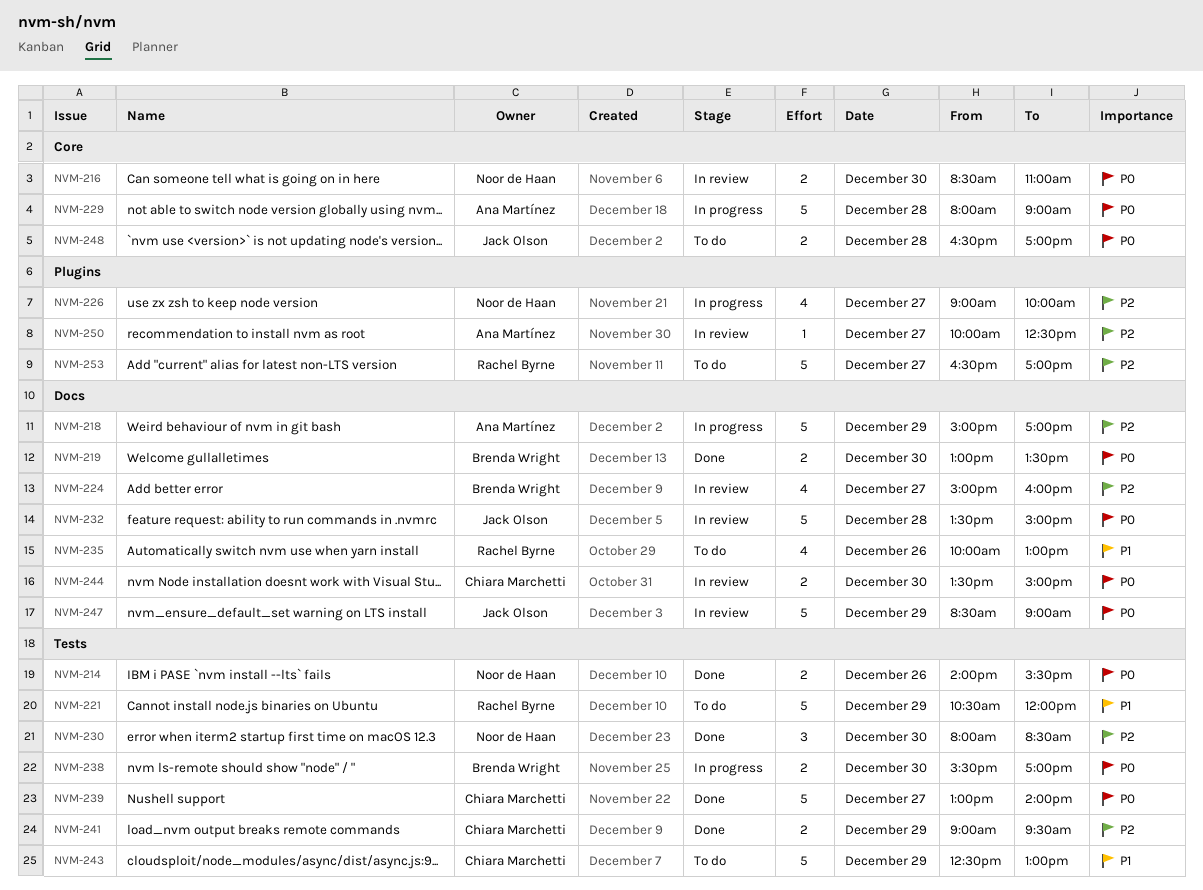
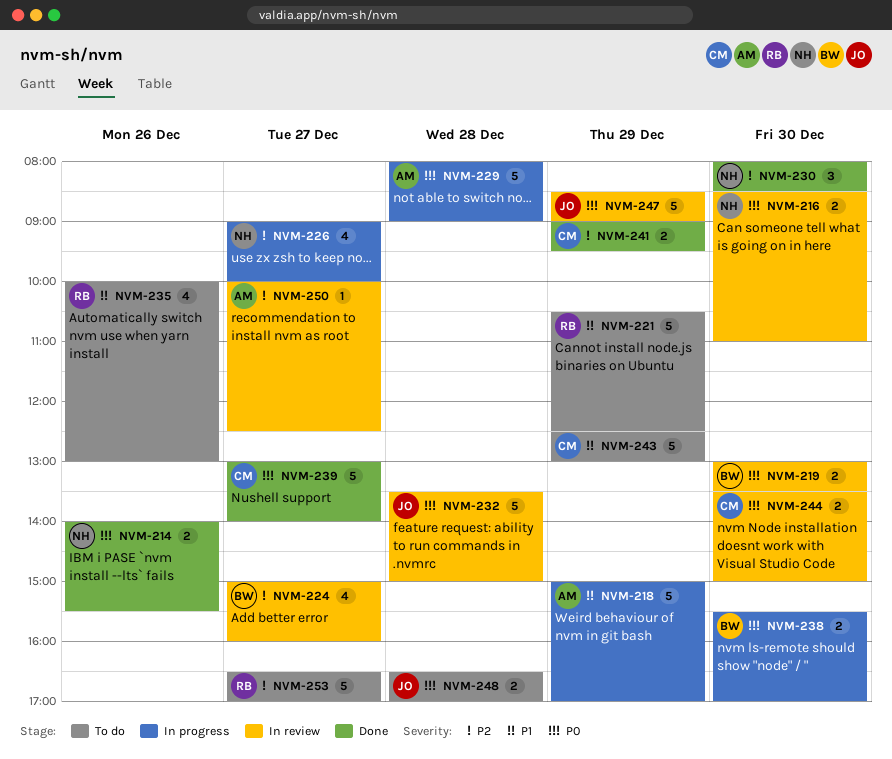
NVM-218, priority: P2 -> P1
NVM-219, status: Done -> In review
NVM-221, ends: 12:00 -> 12:30

